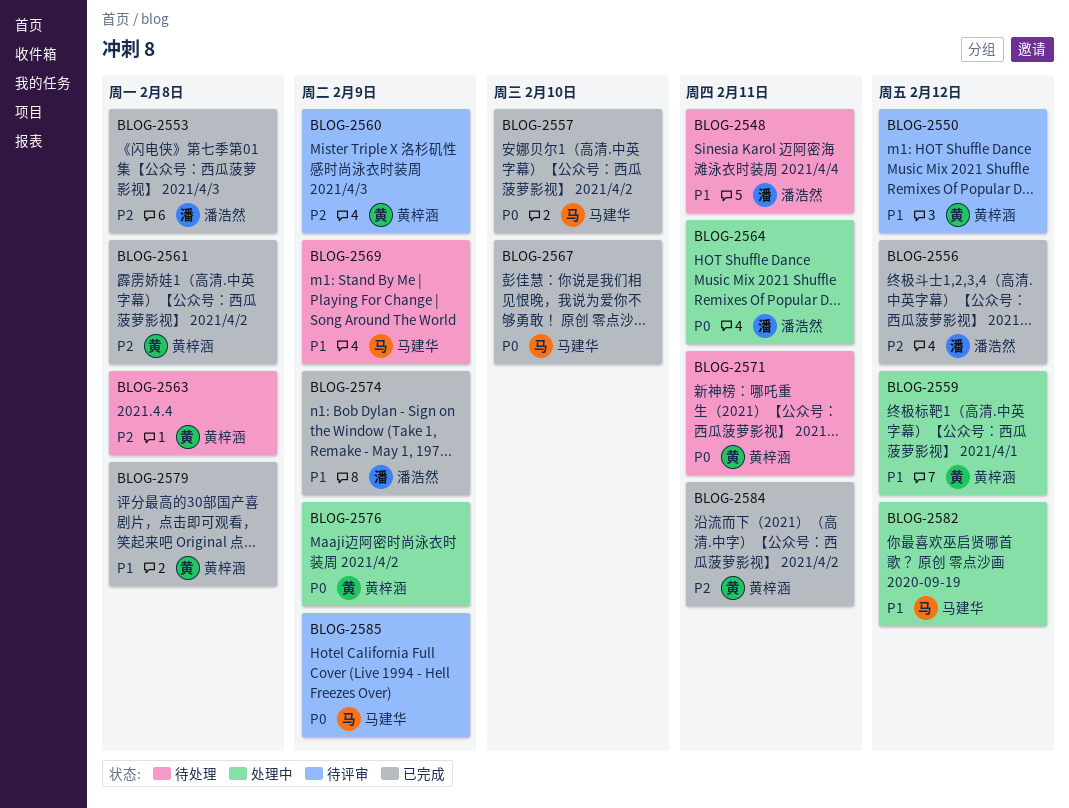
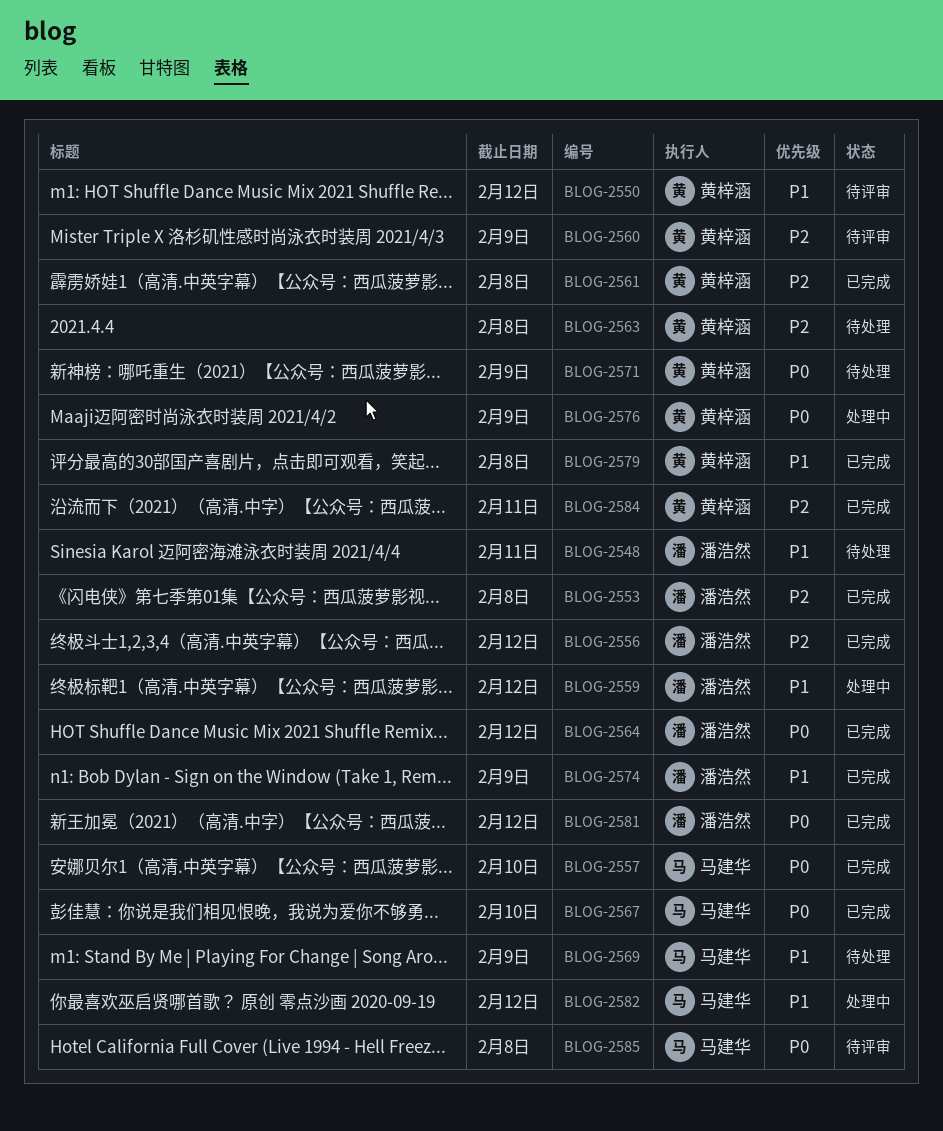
BLOG-2559, owner: 黄梓涵 -> 潘浩然
BLOG-2564, status: 处理中 -> 已完成
BLOG-2564, due: Feb 11 -> Feb 12
BLOG-2571, due: Feb 11 -> Feb 9
BLOG-2581: none -> present
BLOG-2585, due: Feb 9 -> Feb 8

